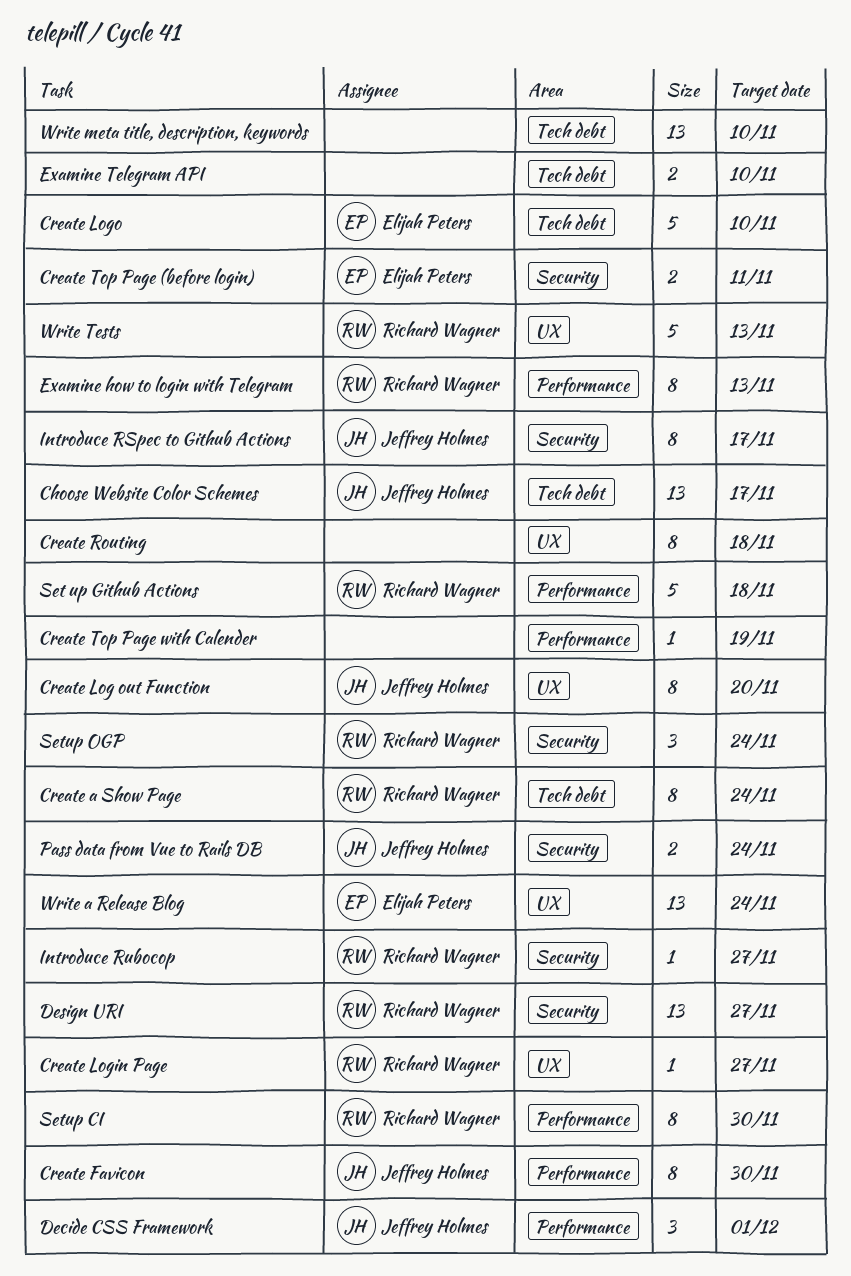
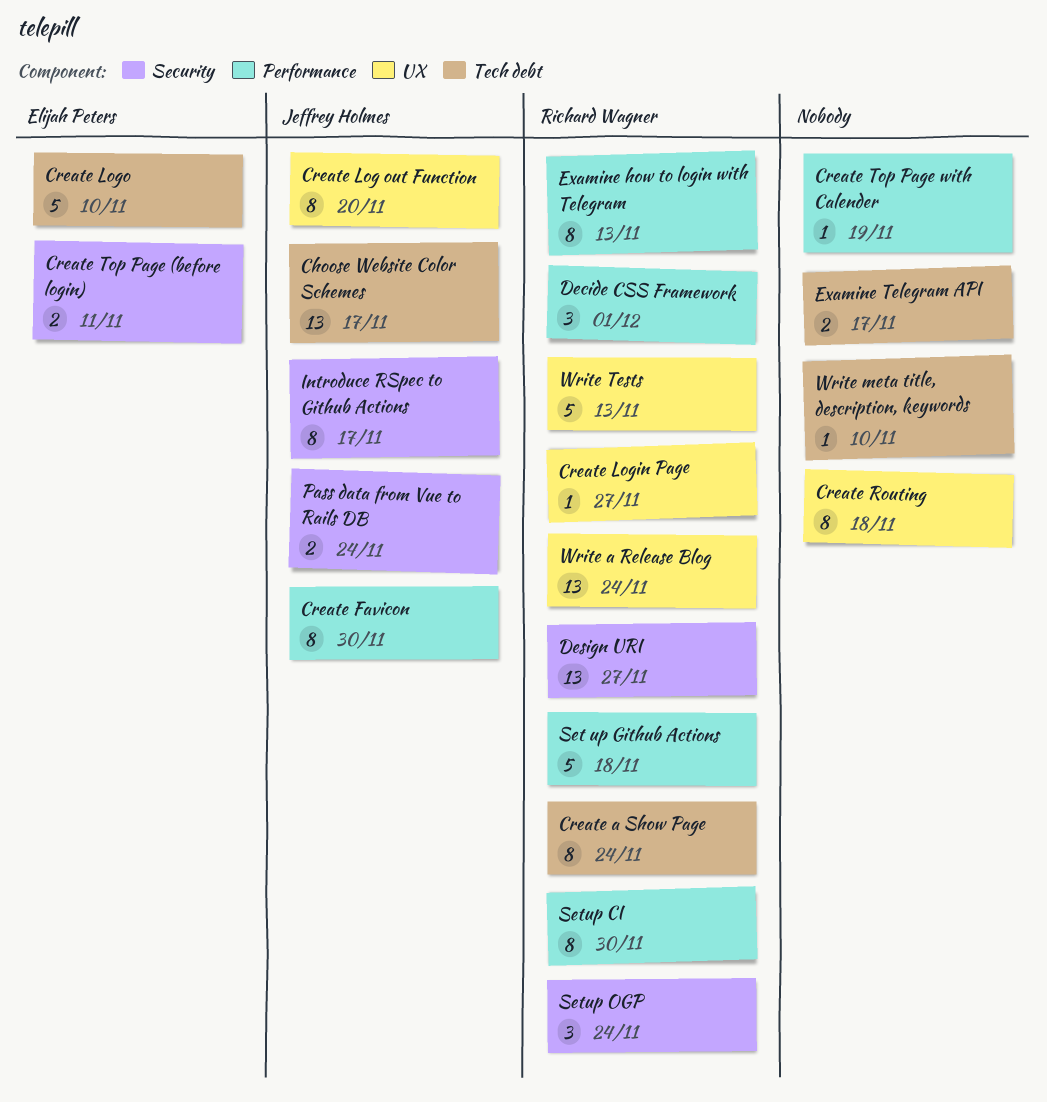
Decide CSS Framework, owner: Jeffrey Holmes -> Richard Wagner
Examine Telegram API, due: Nov 10 -> Nov 17
Introduce Rubocop: present -> none
Write a Release Blog, owner: Elijah Peters -> Richard Wagner
Write meta title, description, keywords, estimate: 13 -> 1

